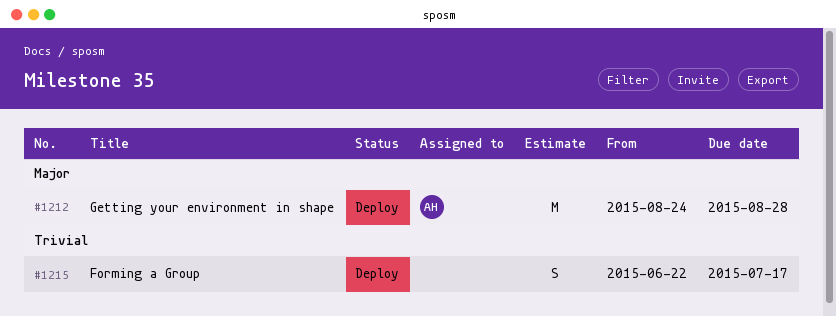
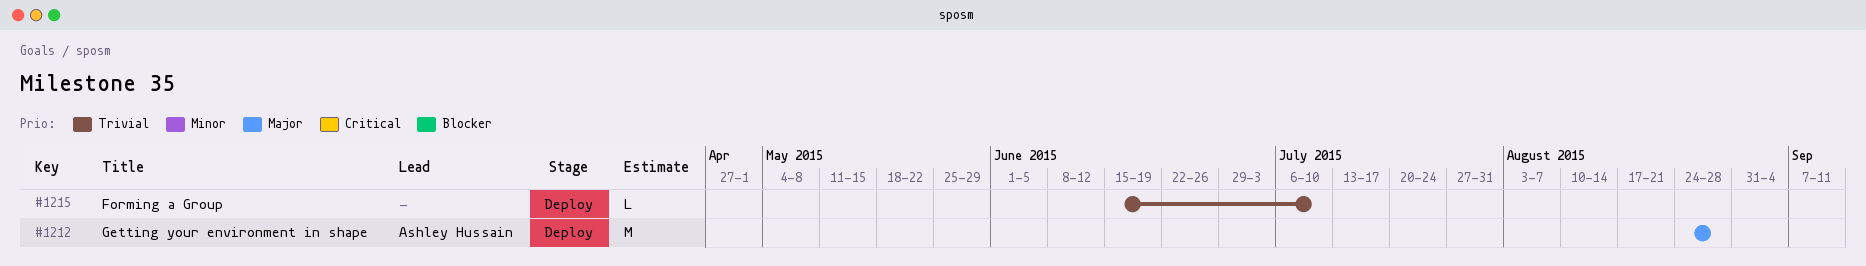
#1215, estimate: S -> L
#1215, start: Jun 22 -> Jun 15
#1215, due: Jul 17 -> Jul 10

